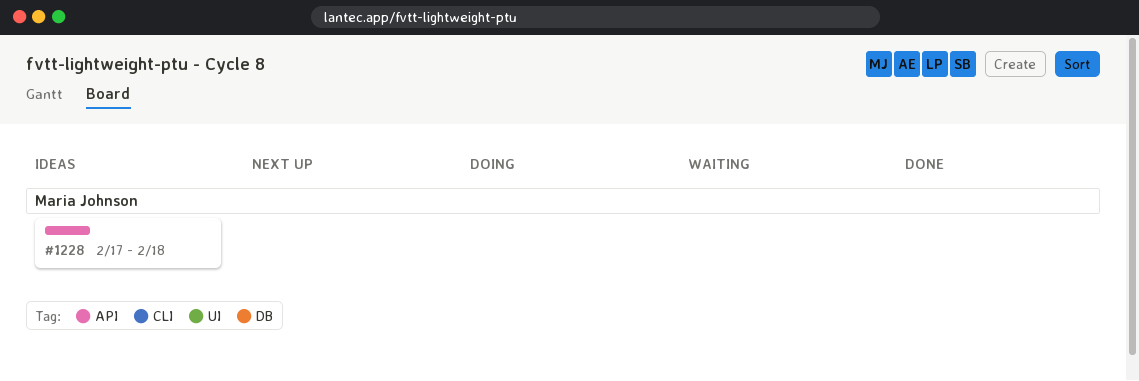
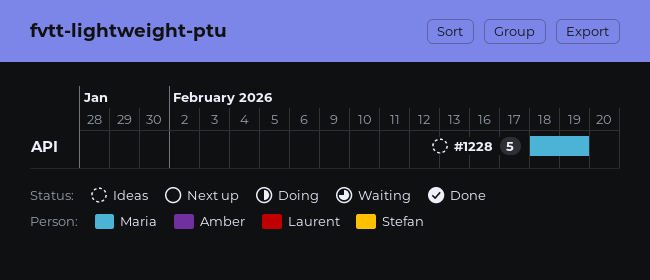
#1228, start: Feb 17 -> Feb 18
#1228, due: Feb 18 -> Feb 19

